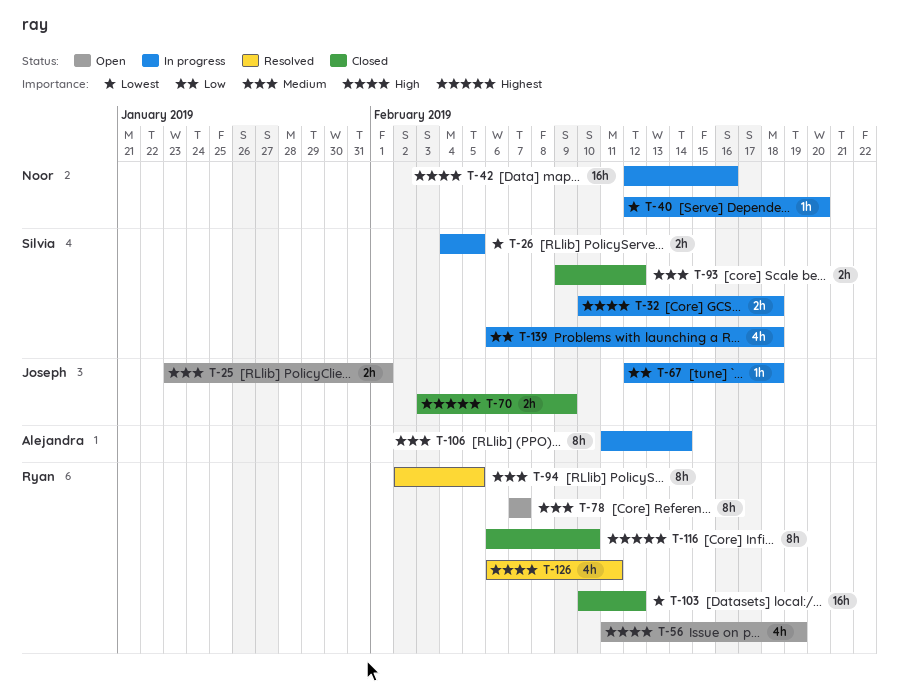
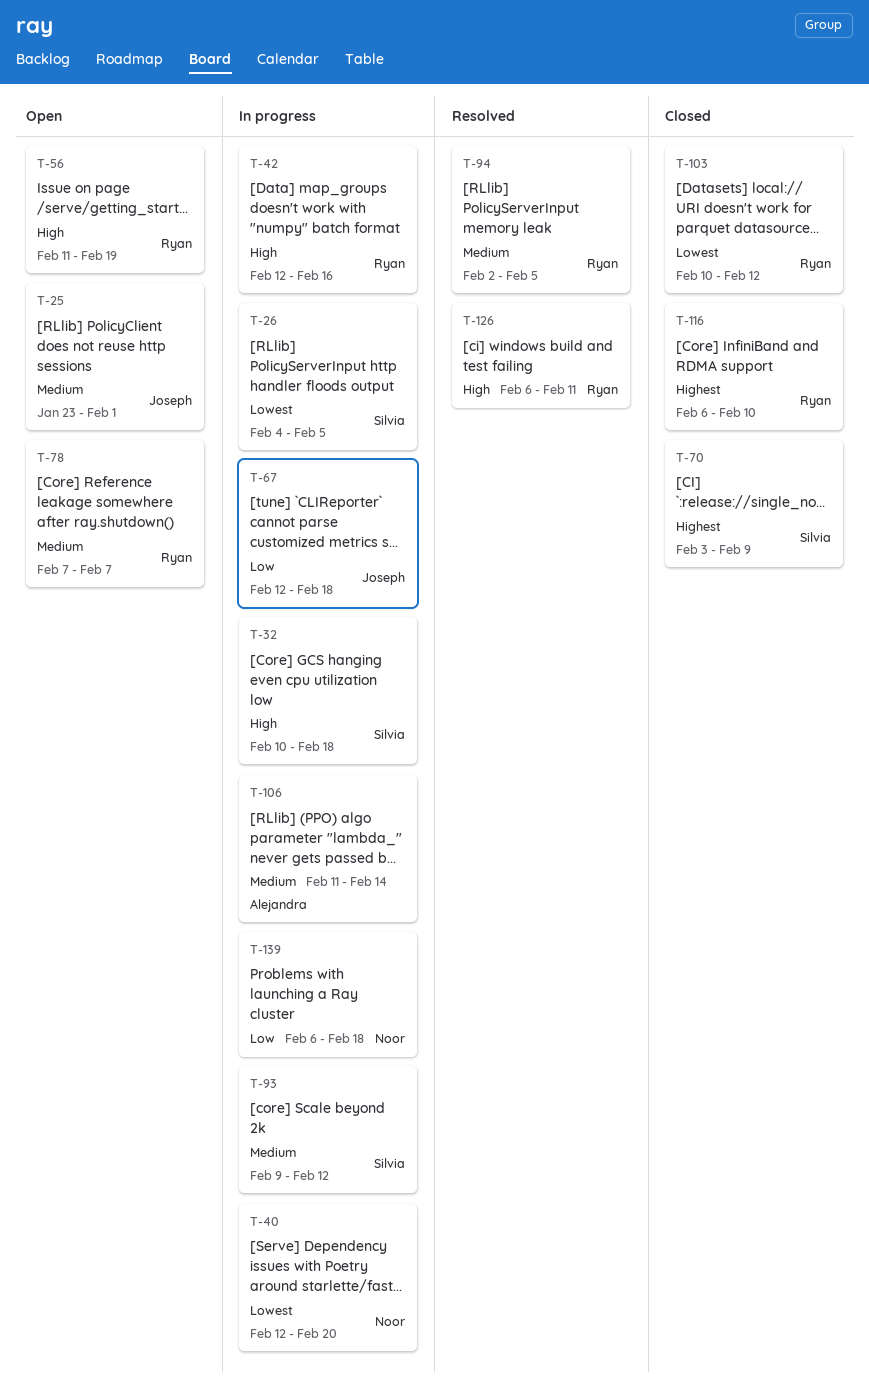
T-42, owner: Noor -> Ryan
T-70, owner: Joseph -> Silvia
T-93, status: Closed -> In progress
T-139, owner: Silvia -> Noor

